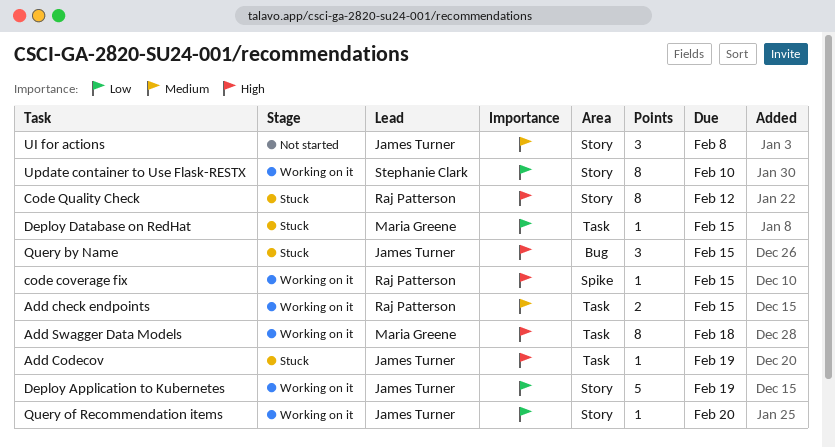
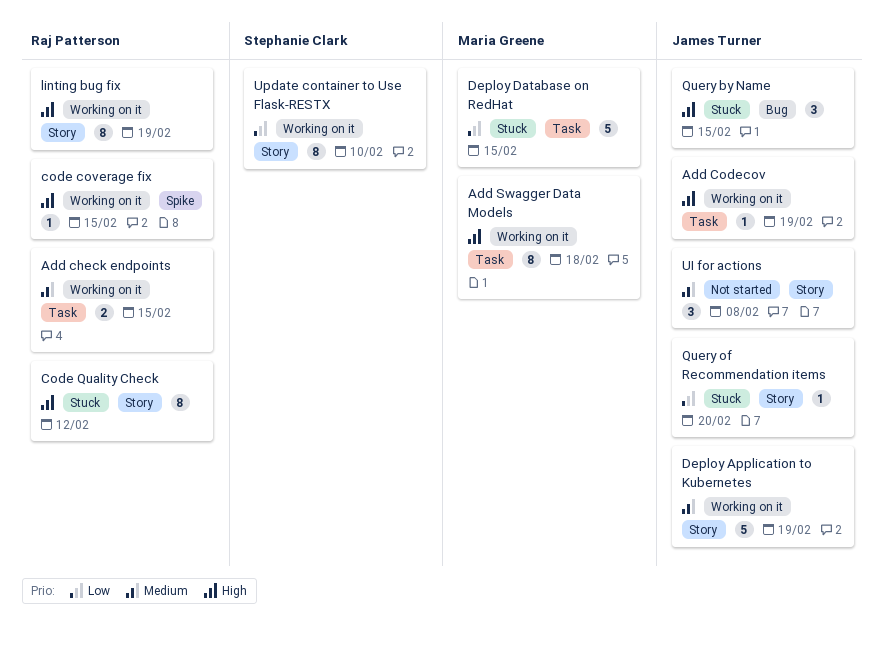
Add Codecov, status: Stuck -> Working on it
Deploy Application to Kubernetes, priority: Low -> Medium
Deploy Database on RedHat, estimate: 1 -> 5
linting bug fix: none -> present
Query of Recommendation items, status: Working on it -> Stuck

